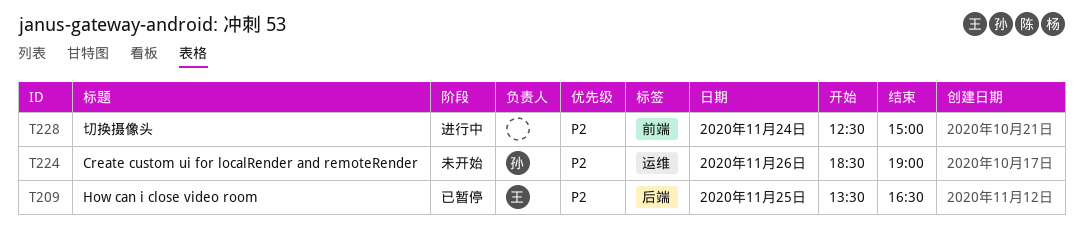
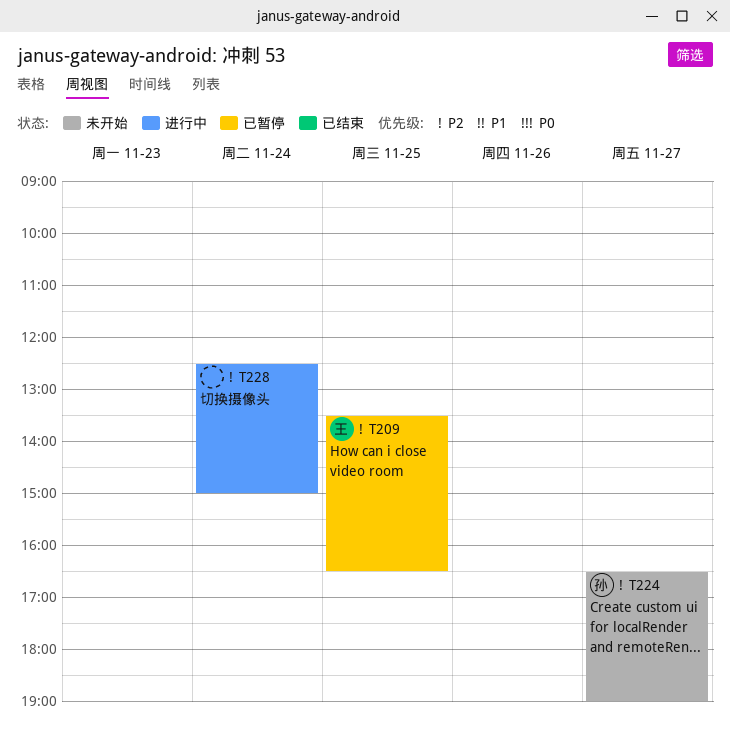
T224, day: Nov 26 -> Nov 27
T224, begins: 18:30 -> 16:30

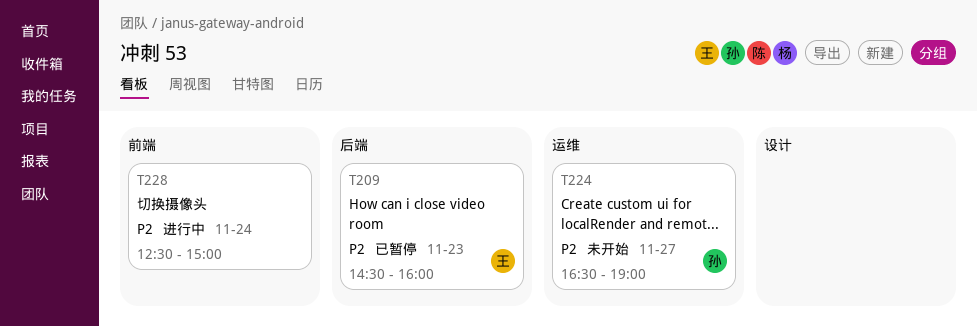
T209, day: Nov 25 -> Nov 23
T209, begins: 13:30 -> 14:30
T209, ends: 16:30 -> 16:00

